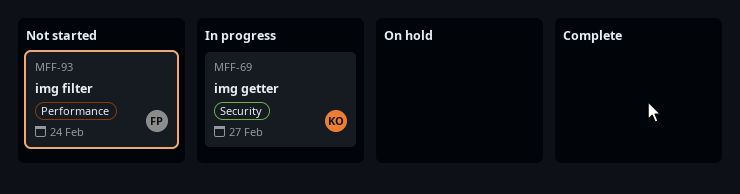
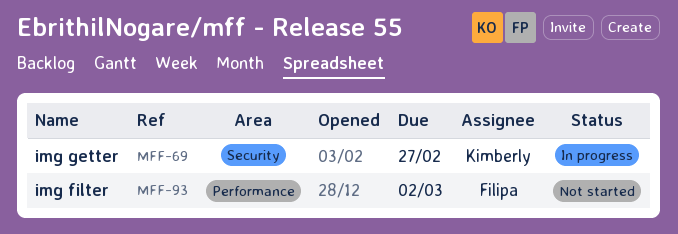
MFF-93, due: Feb 24 -> Mar 2

